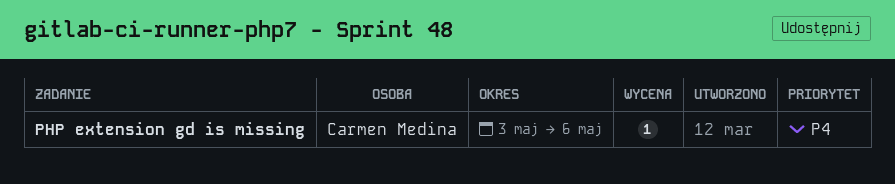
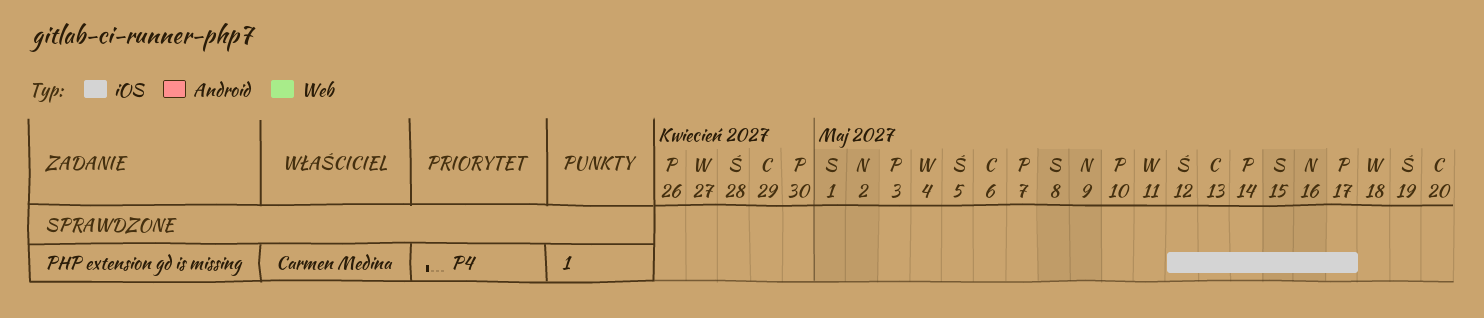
PHP extension gd is missing, start: May 3 -> May 12
PHP extension gd is missing, due: May 6 -> May 17

